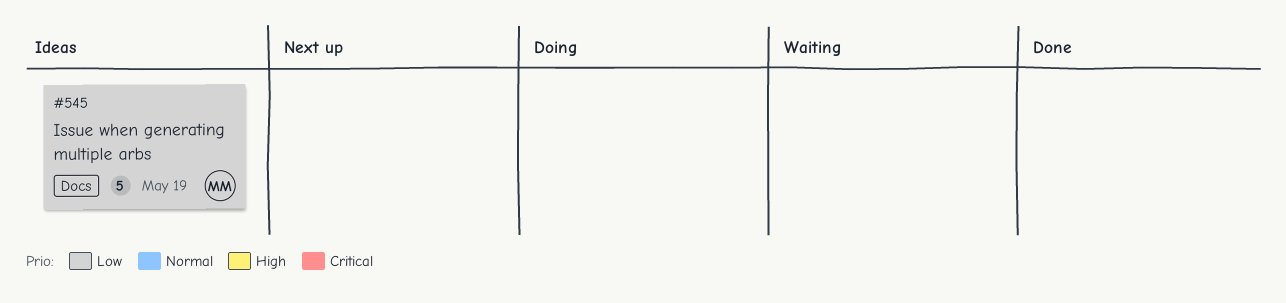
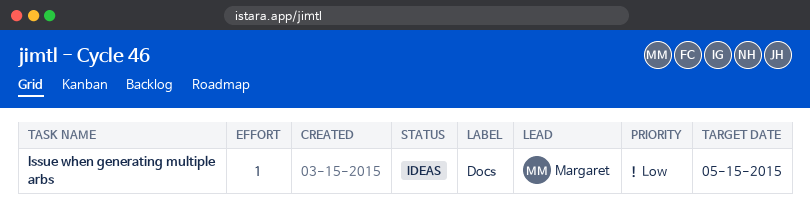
Issue when generating multiple arbs, estimate: 5 -> 1
Issue when generating multiple arbs, due: May 19 -> May 15

